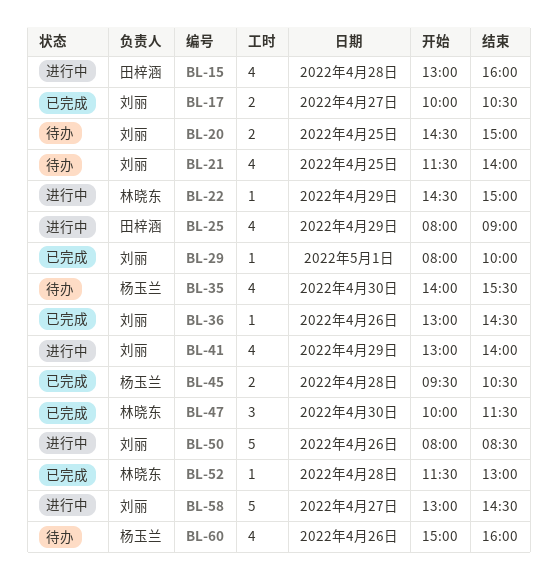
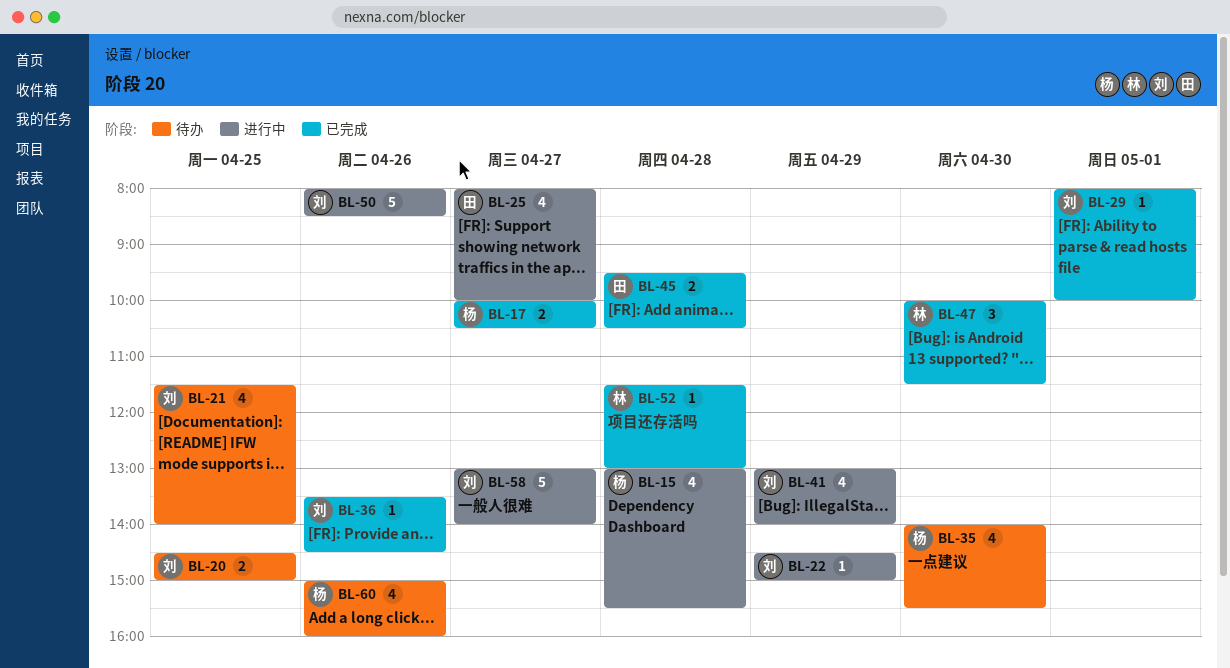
BL-15, owner: 田梓涵 -> 杨玉兰
BL-15, ends: 16:00 -> 15:30
BL-17, owner: 刘丽 -> 杨玉兰
BL-22, owner: 林晓东 -> 刘丽
BL-25, day: Apr 29 -> Apr 27
BL-25, ends: 09:00 -> 10:00
BL-36, begins: 13:00 -> 13:30
BL-45, owner: 杨玉兰 -> 田梓涵
BL-58, ends: 14:30 -> 14:00

